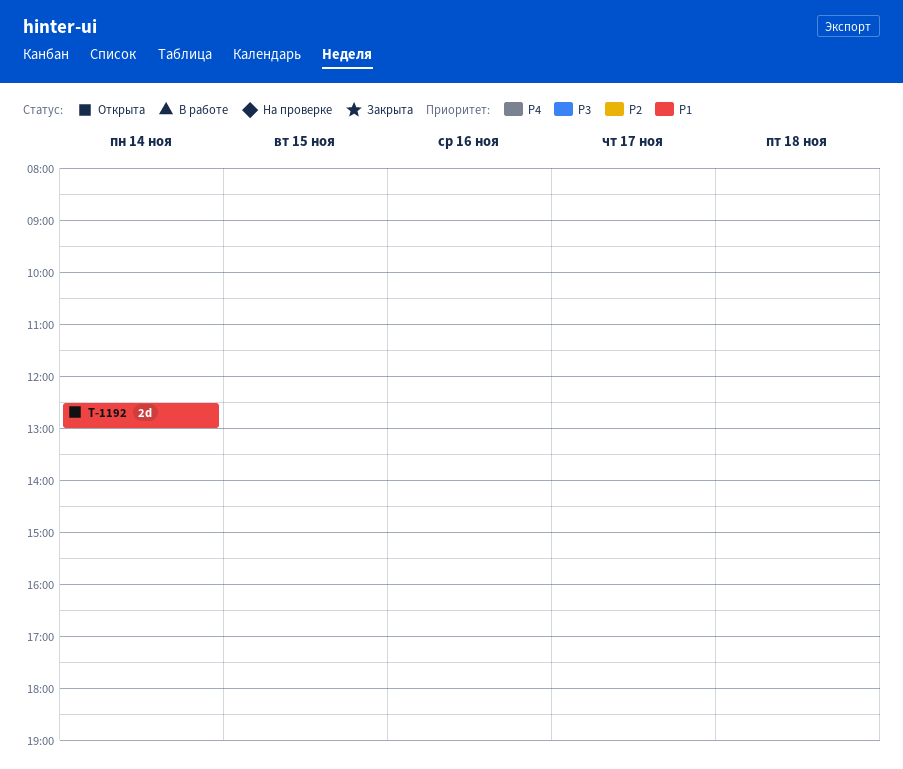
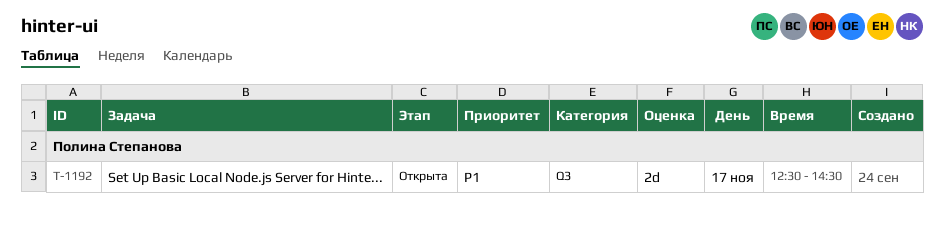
T-1192, day: Nov 14 -> Nov 17
T-1192, ends: 13:00 -> 14:30

